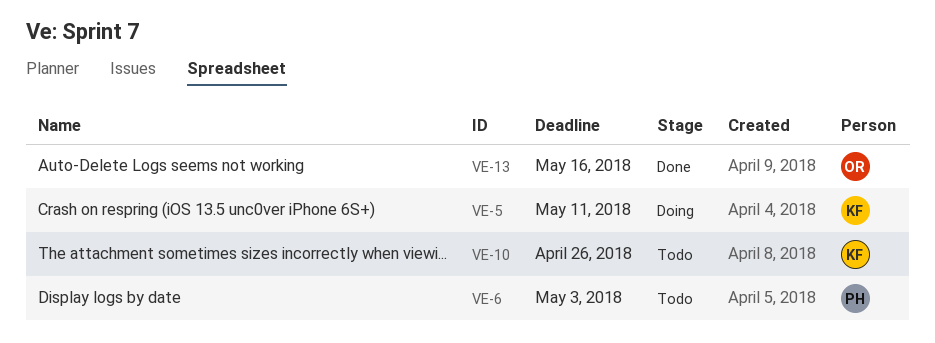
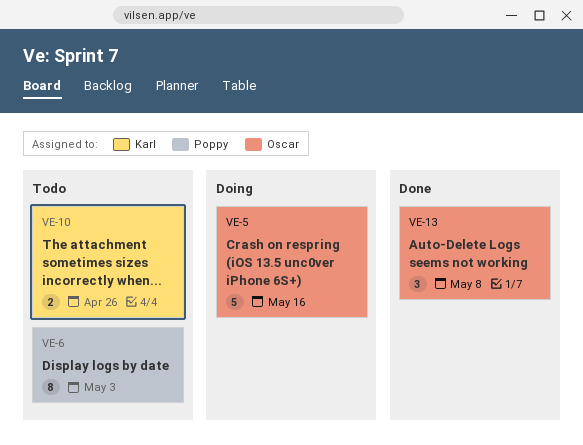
VE-5, owner: Karl -> Oscar
VE-5, due: May 11 -> May 16
VE-13, due: May 16 -> May 8

